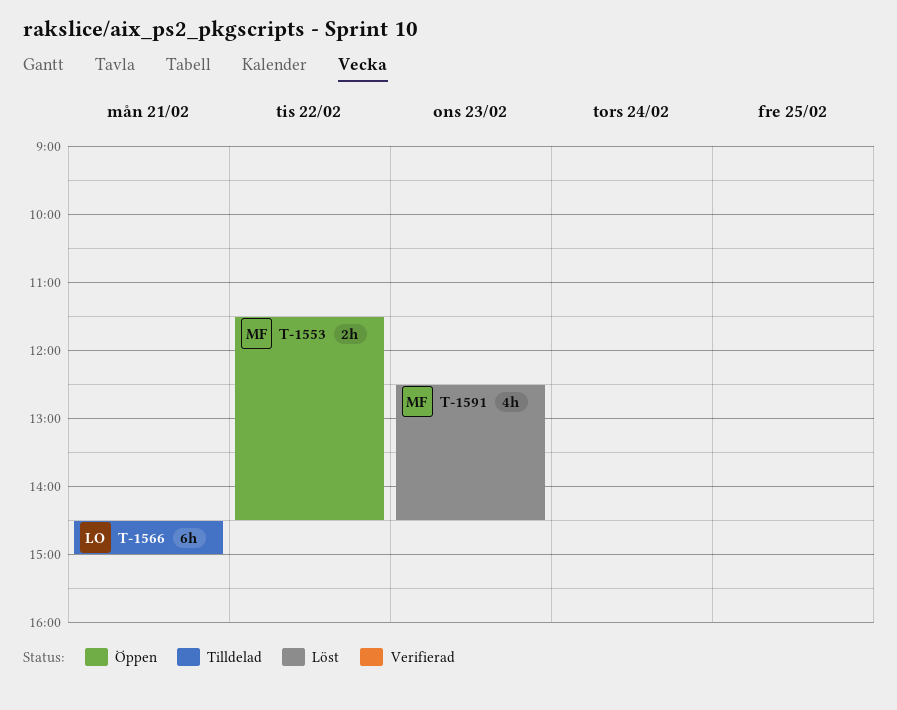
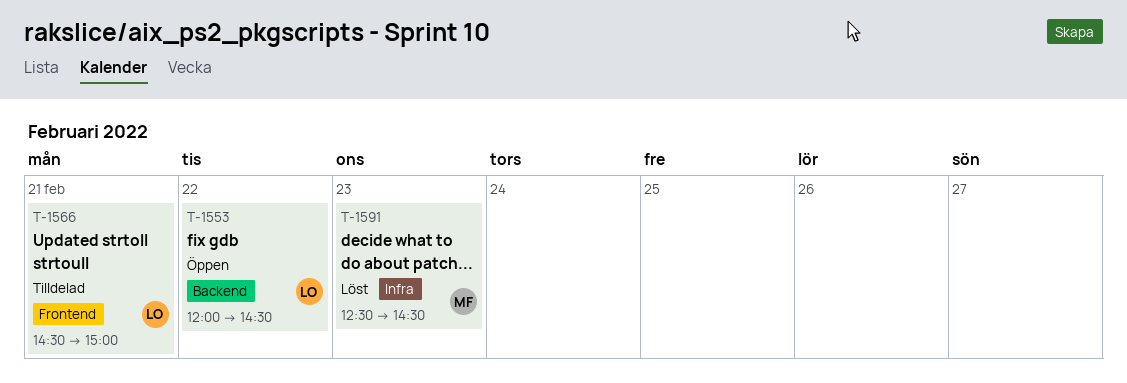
T-1553, owner: MF -> LO
T-1553, begins: 11:30 -> 12:00

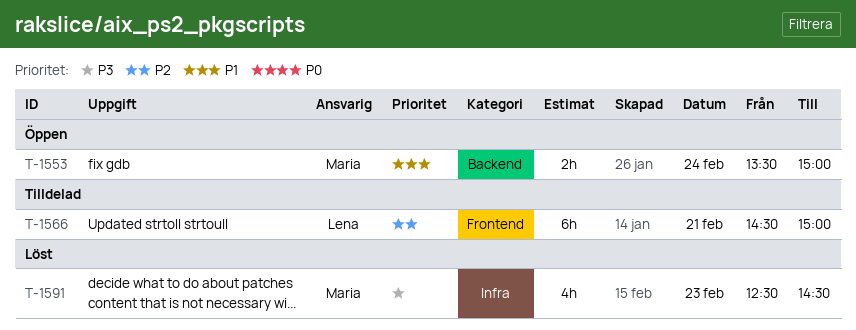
T-1553, owner: Lena -> Maria
T-1553, day: Feb 22 -> Feb 24
T-1553, begins: 12:00 -> 13:30
T-1553, ends: 14:30 -> 15:00

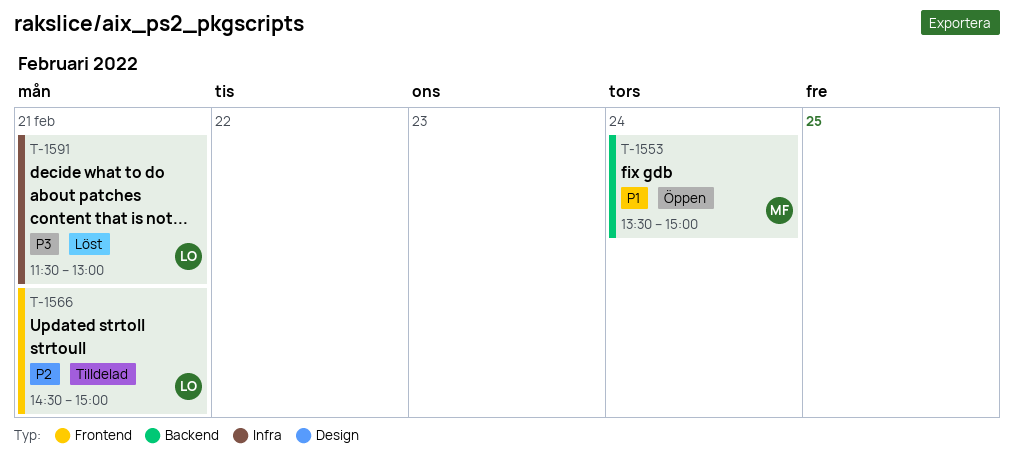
T-1591, owner: Maria -> Lena
T-1591, day: Feb 23 -> Feb 21
T-1591, begins: 12:30 -> 11:30
T-1591, ends: 14:30 -> 13:00

